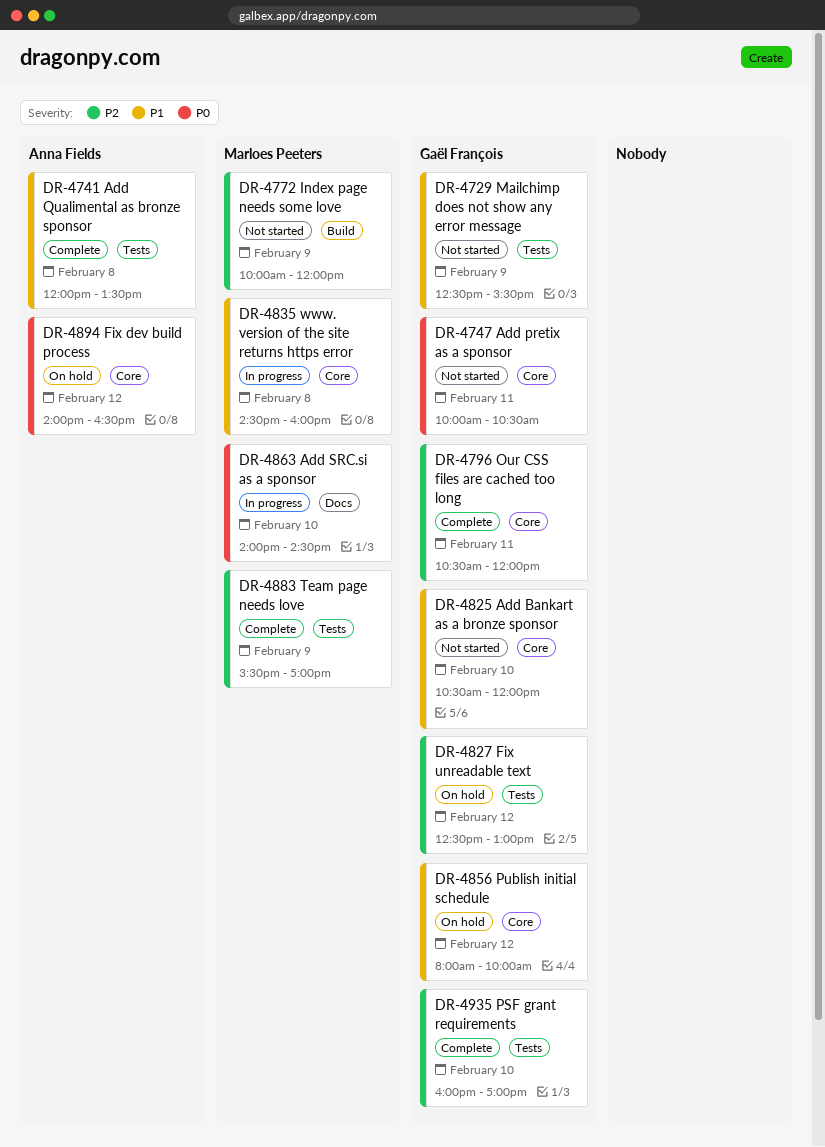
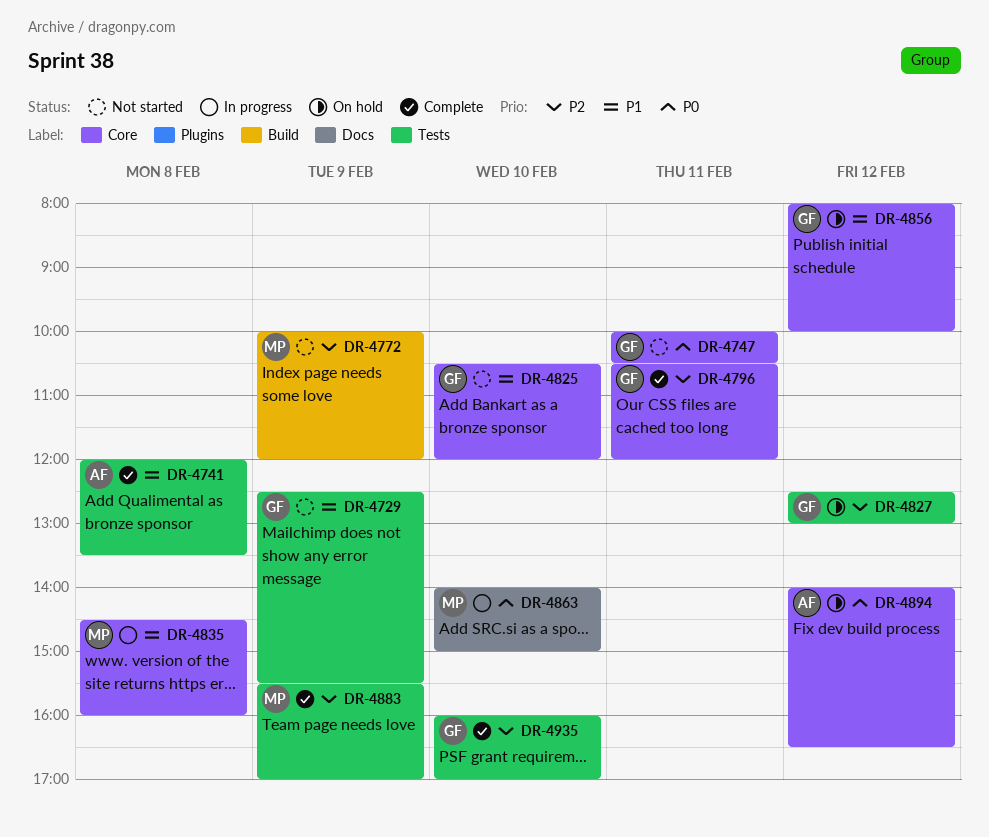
DR-4863, ends: 14:30 -> 15:00

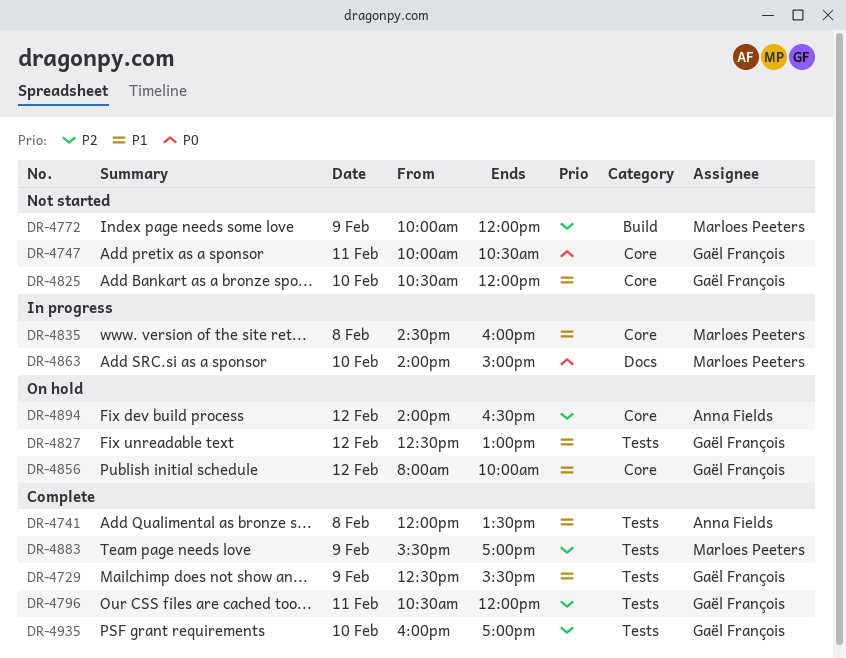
DR-4729, status: Not started -> Complete
DR-4796, label: Core -> Tests
DR-4827, priority: P2 -> P1
DR-4894, priority: P0 -> P2

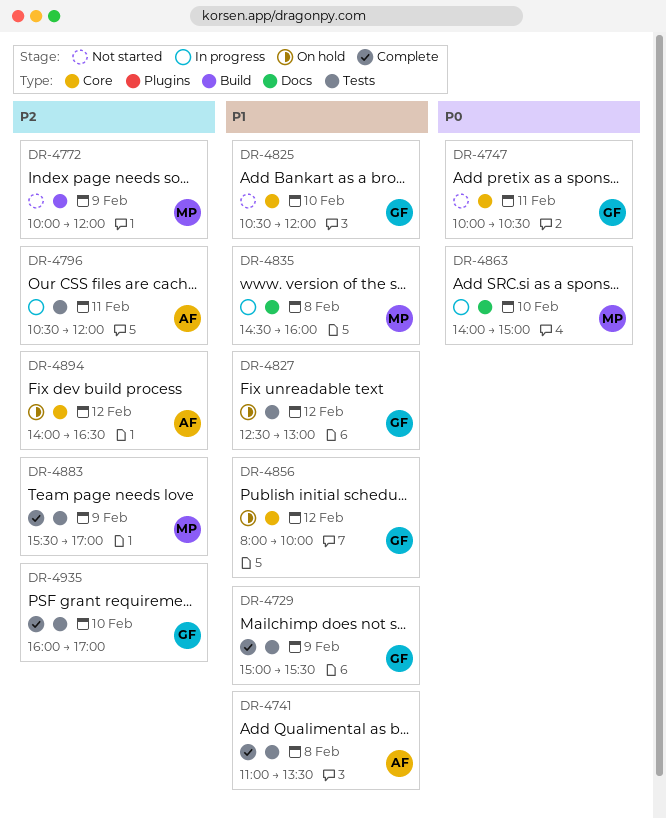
DR-4729, begins: 12:30 -> 15:00
DR-4741, begins: 12:00 -> 11:00
DR-4796, status: Complete -> In progress
DR-4796, owner: Gaël François -> Anna Fields
DR-4835, label: Core -> Docs

